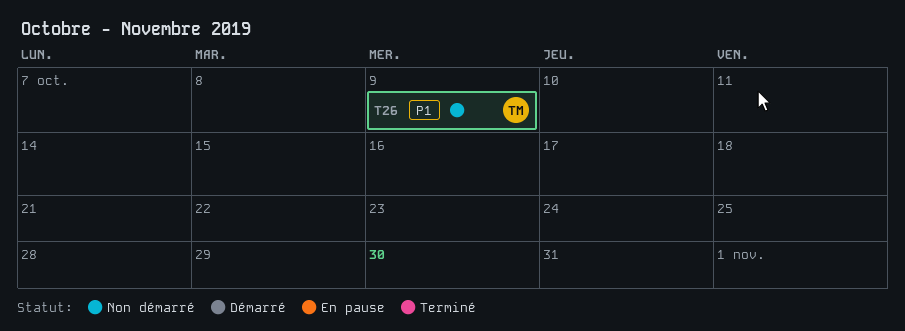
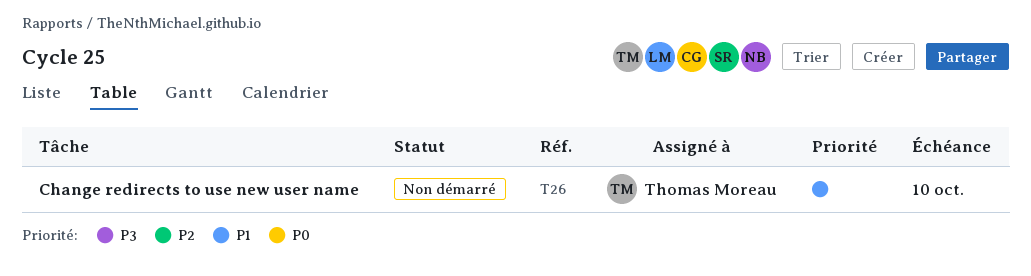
T26, due: Oct 9 -> Oct 10

